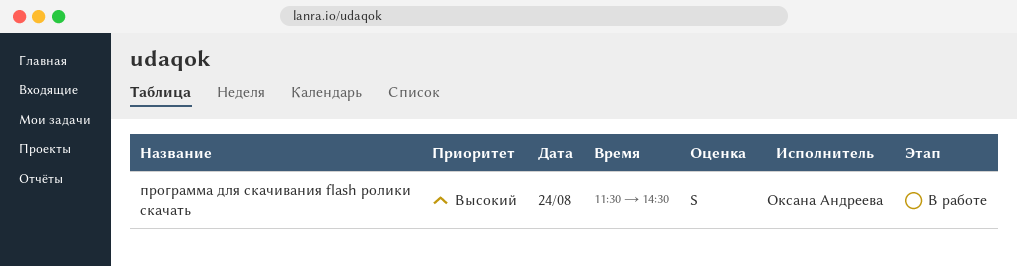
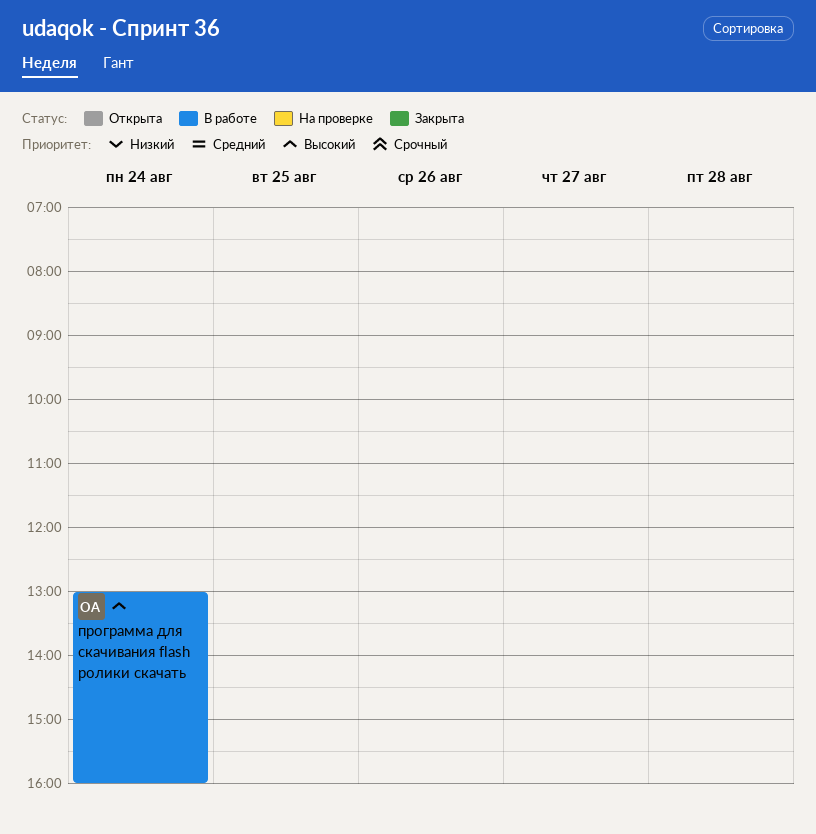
программа для скачивания flash ролики скачать, begins: 11:30 -> 13:00
программа для скачивания flash ролики скачать, ends: 14:30 -> 16:00

